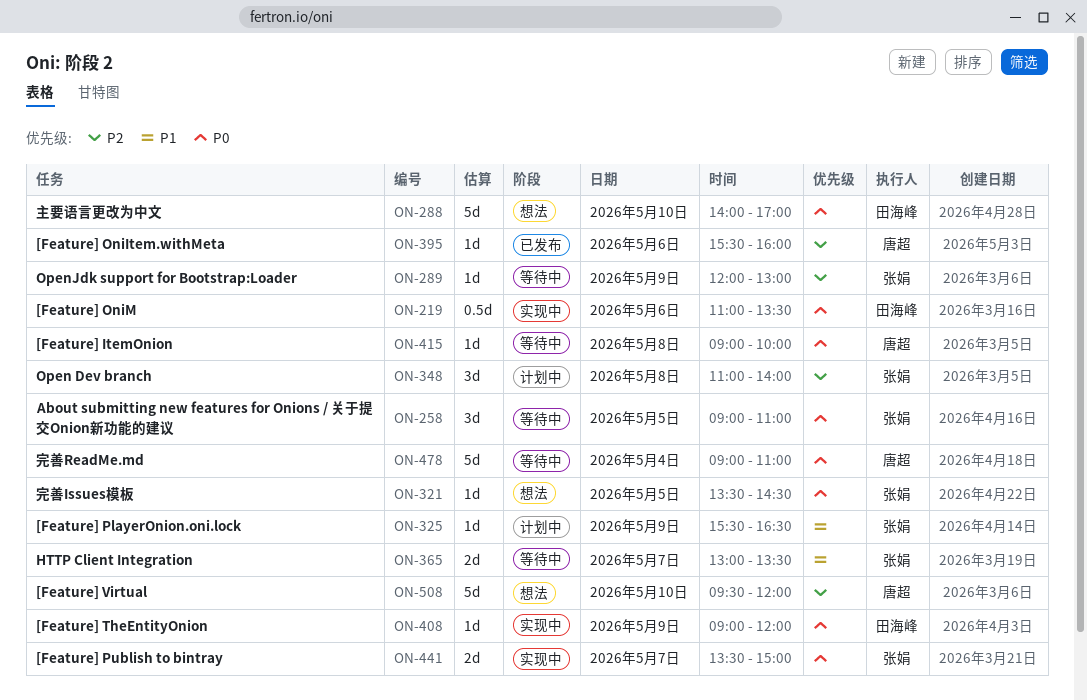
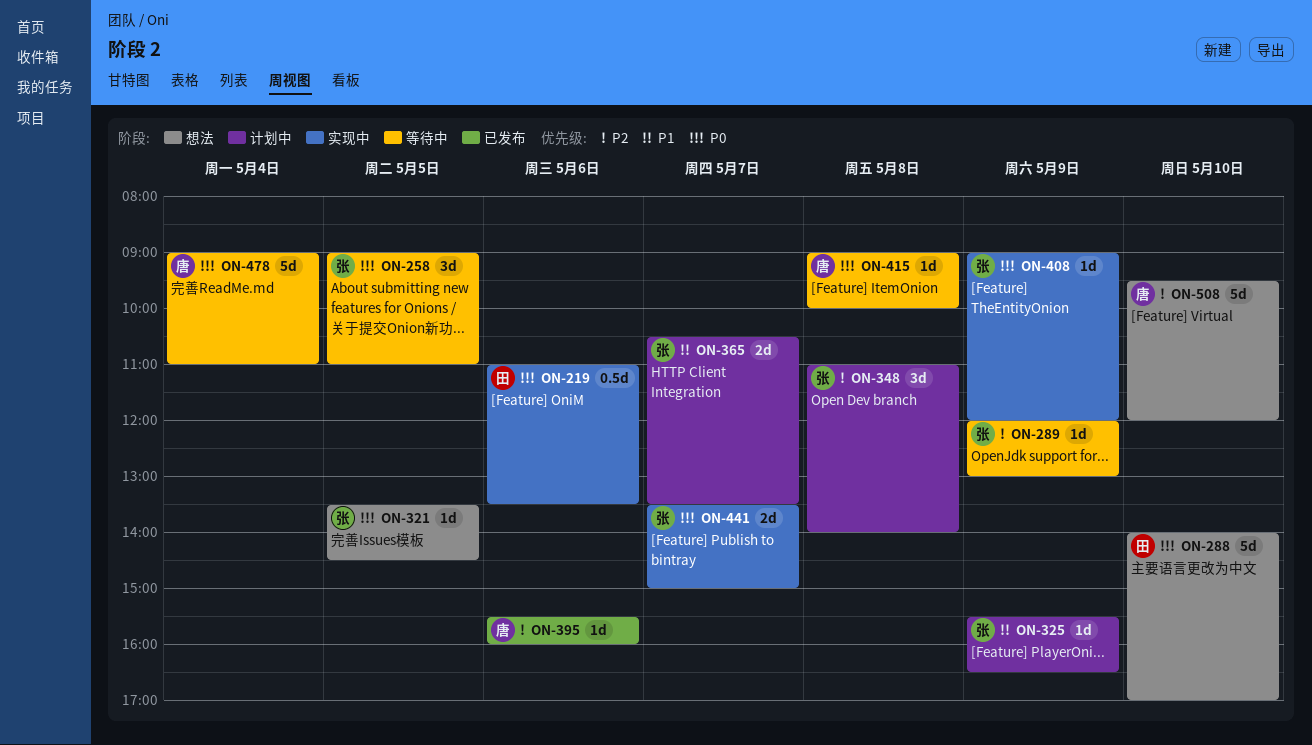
ON-365, status: 等待中 -> 计划中
ON-365, begins: 13:00 -> 10:30
ON-408, owner: 田海峰 -> 张娟

